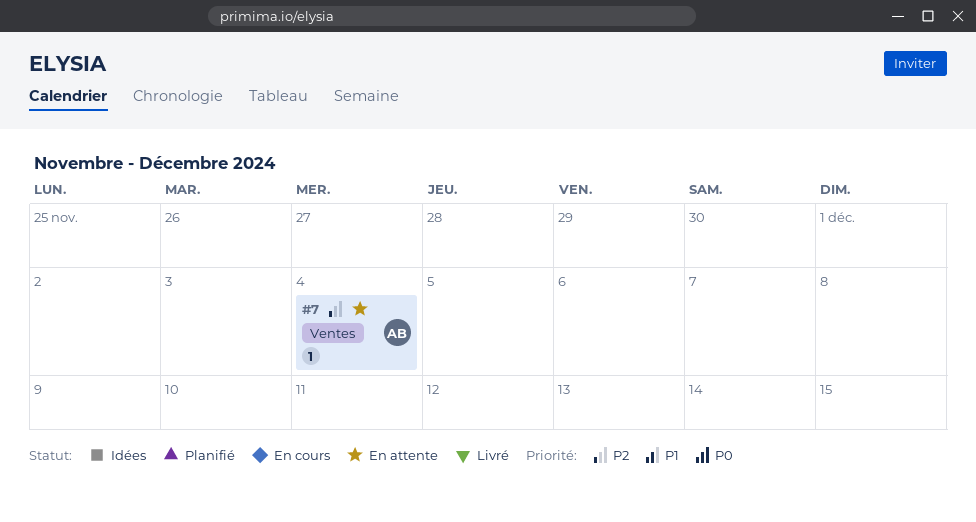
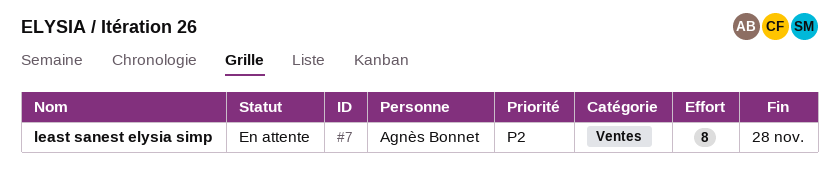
#7, estimate: 1 -> 8
#7, due: Dec 4 -> Nov 28

